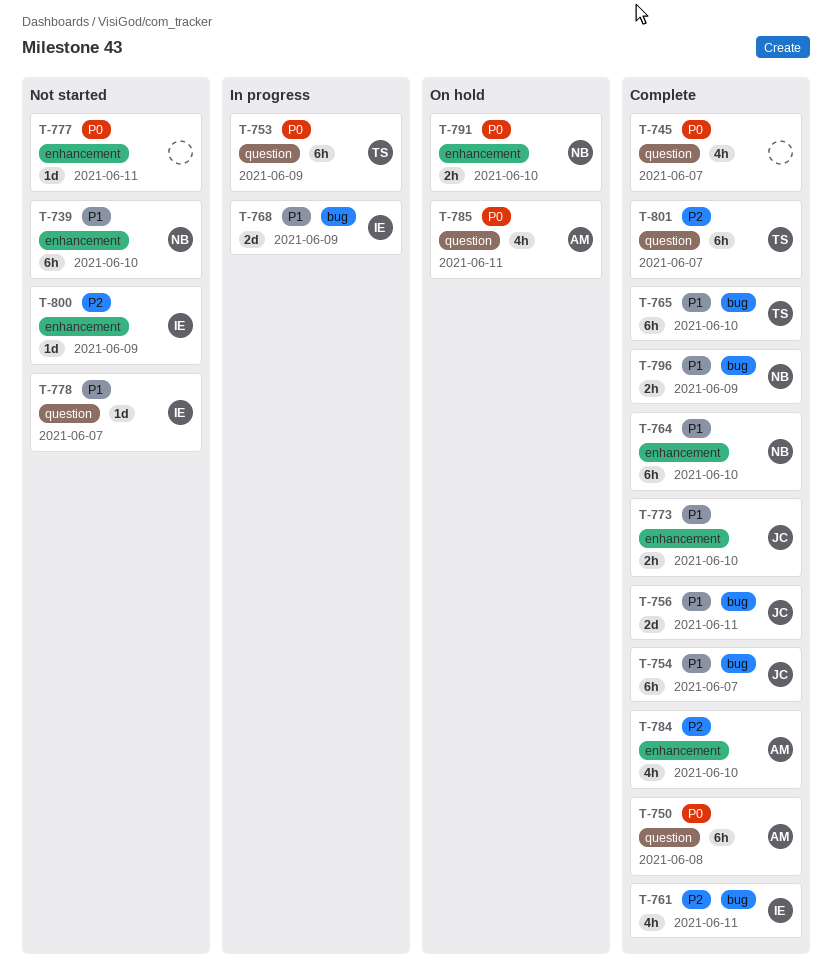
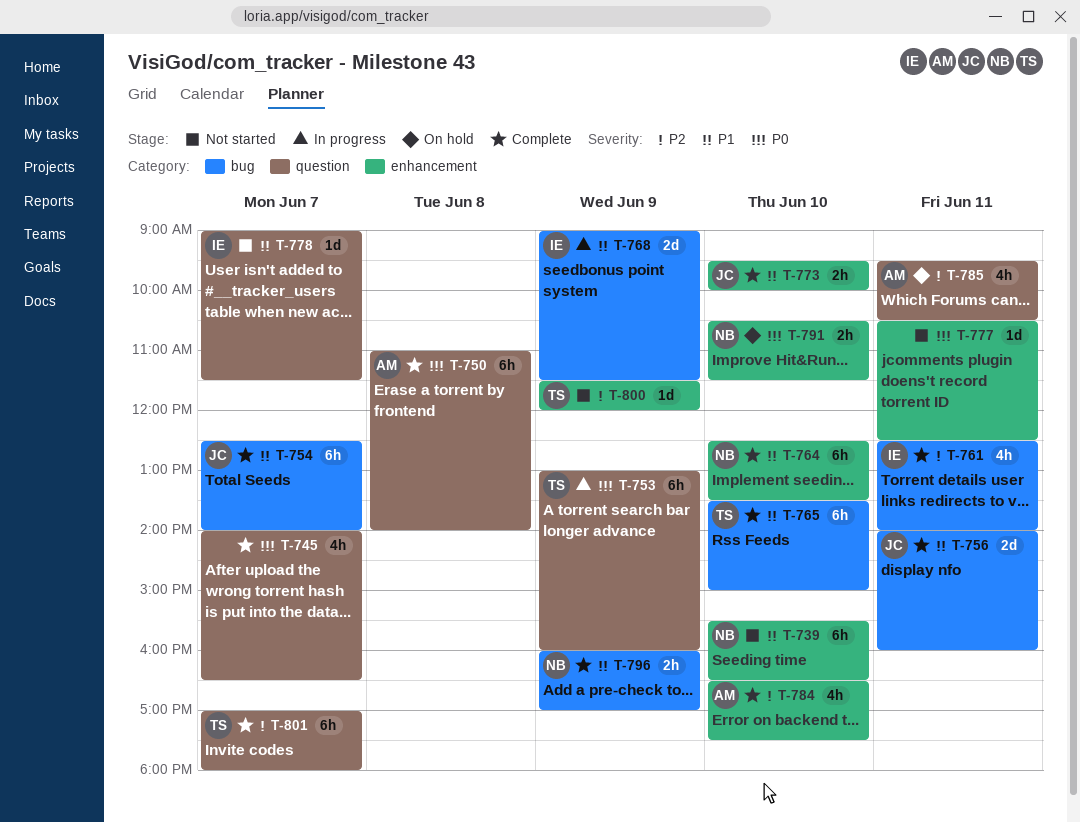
T-785, priority: P0 -> P2
T-800, owner: IE -> TS

